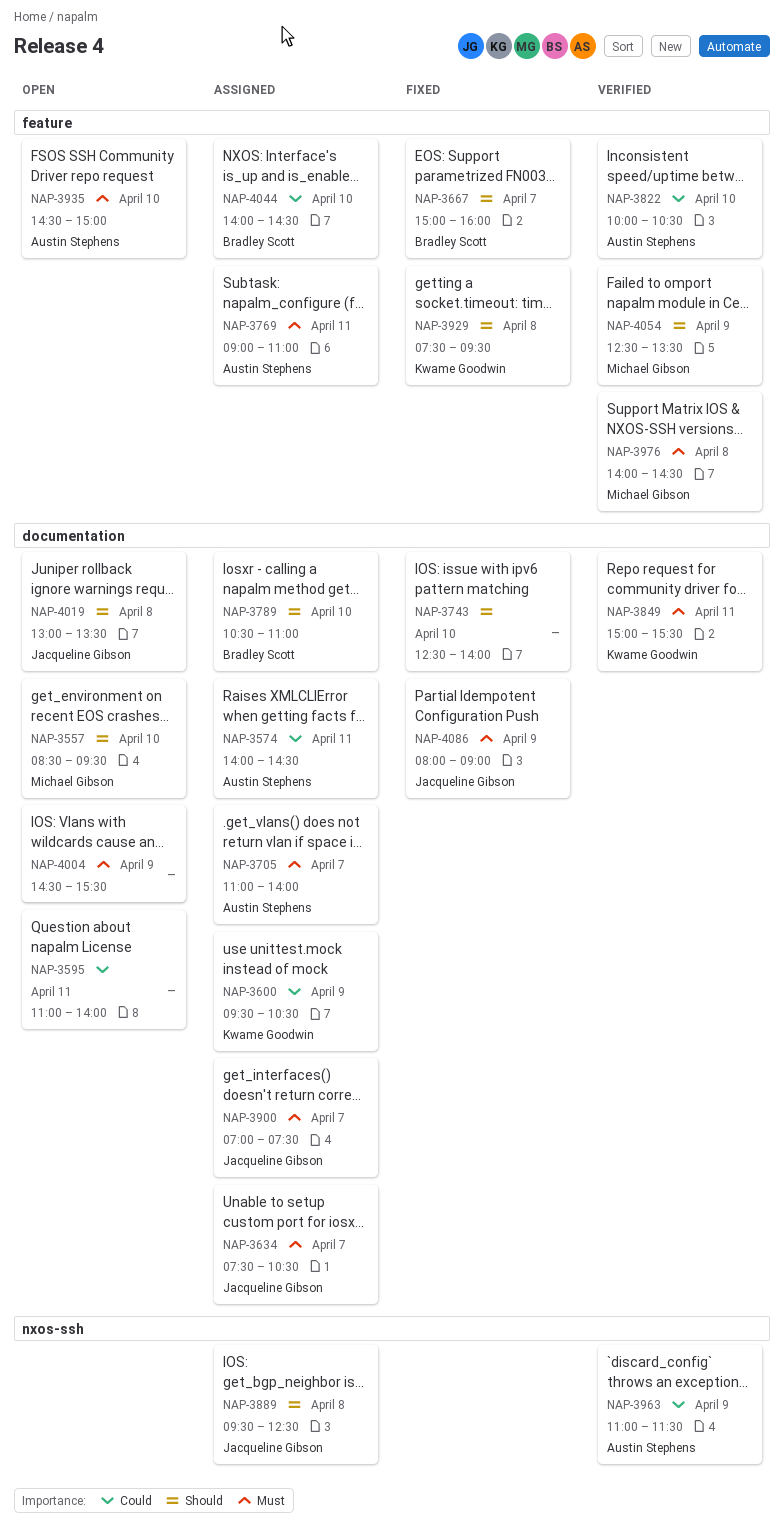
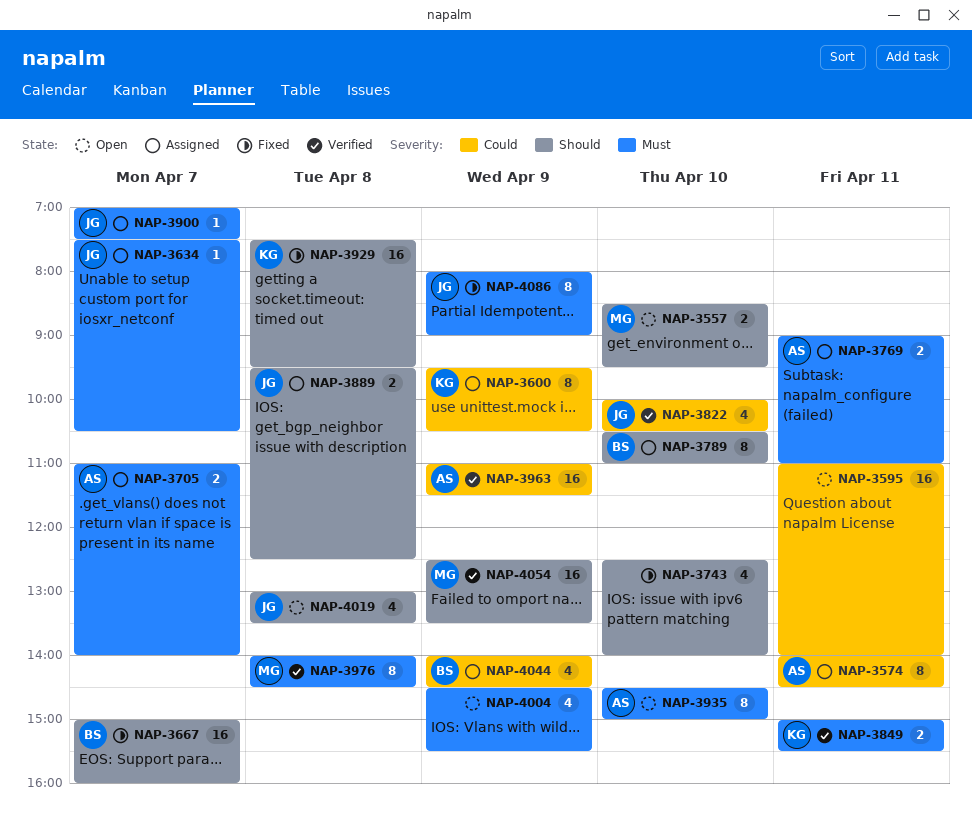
NAP-3822, owner: Austin Stephens -> Jacqueline Gibson
NAP-4044, day: Apr 10 -> Apr 9

